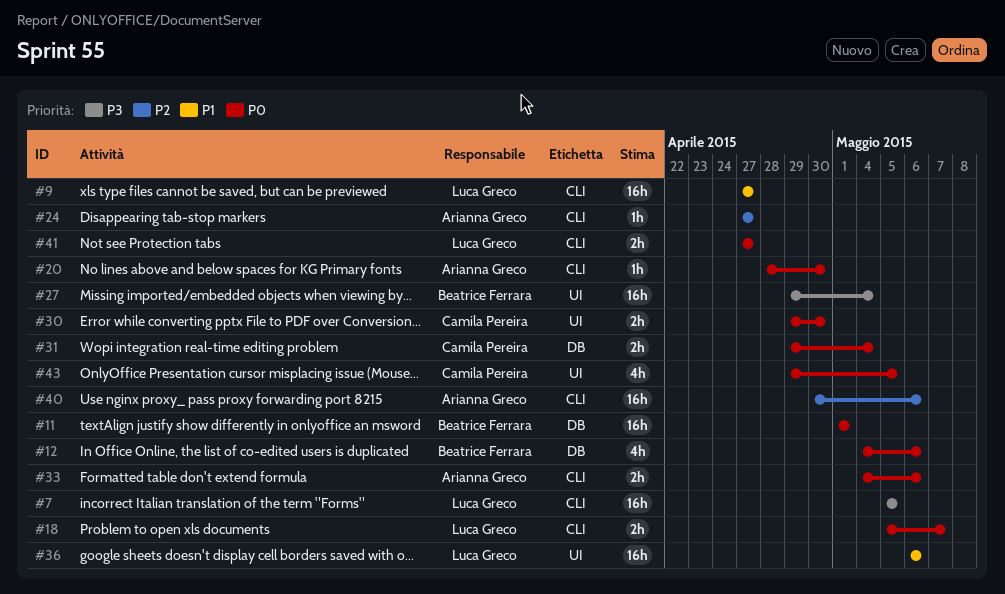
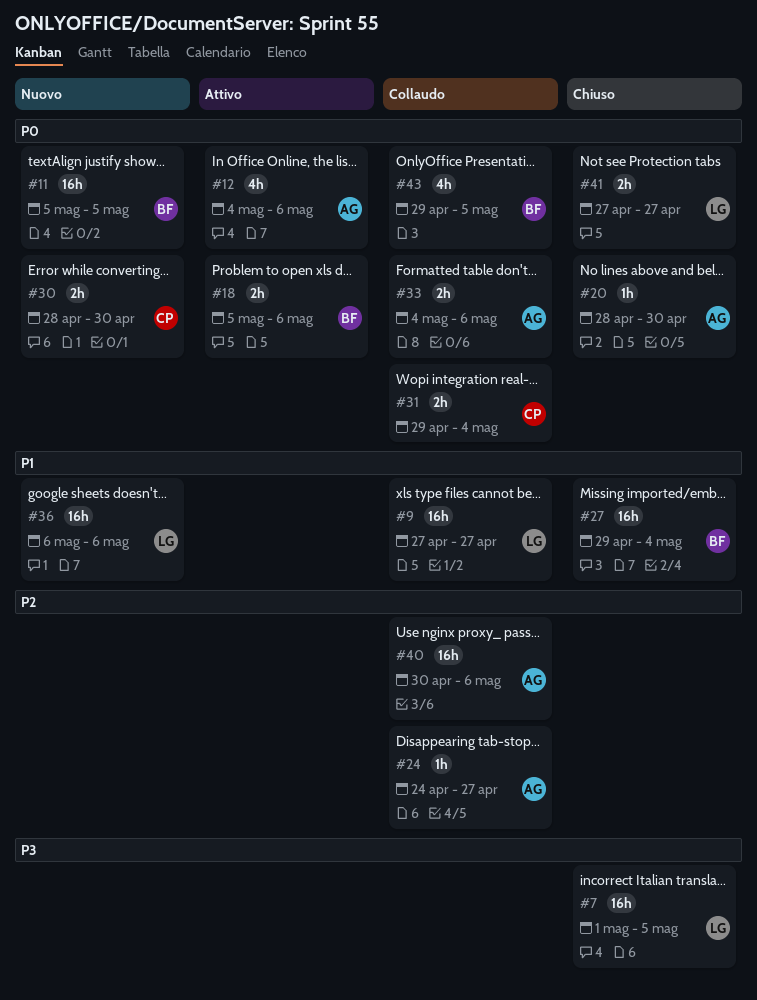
#7, start: May 5 -> May 1
#11, start: May 1 -> May 5
#11, due: May 1 -> May 5
#12, owner: Beatrice Ferrara -> Arianna Greco
#18, owner: Luca Greco -> Beatrice Ferrara
#18, due: May 7 -> May 6
#24, start: Apr 27 -> Apr 24
#27, priority: P3 -> P1
#30, start: Apr 29 -> Apr 28
#43, owner: Camila Pereira -> Beatrice Ferrara

